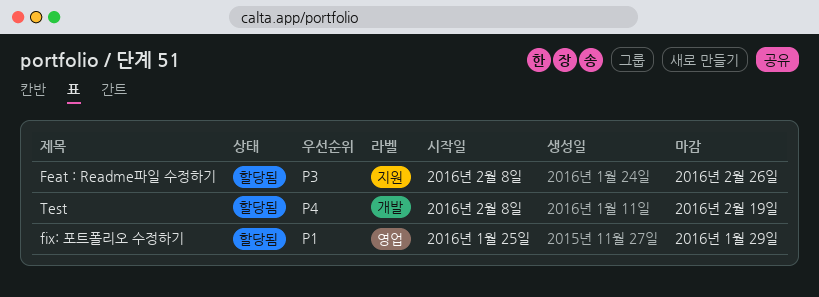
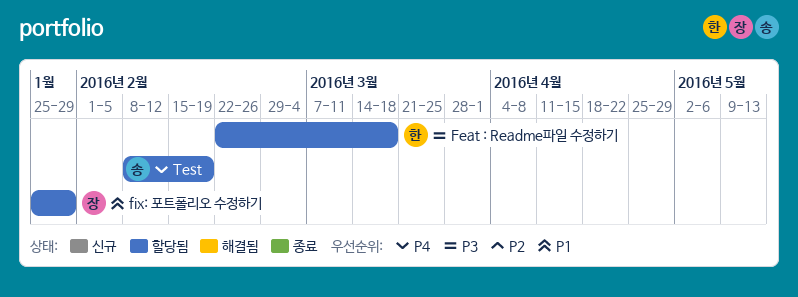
Feat : Readme파일 수정하기, start: Feb 8 -> Feb 22
Feat : Readme파일 수정하기, due: Feb 26 -> Mar 18

